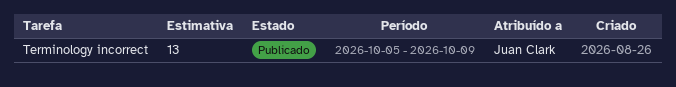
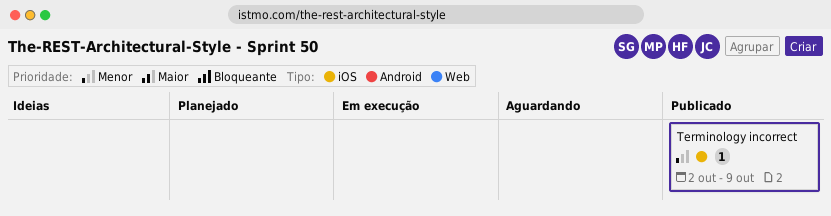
Terminology incorrect, estimate: 13 -> 1
Terminology incorrect, start: Oct 5 -> Oct 2

